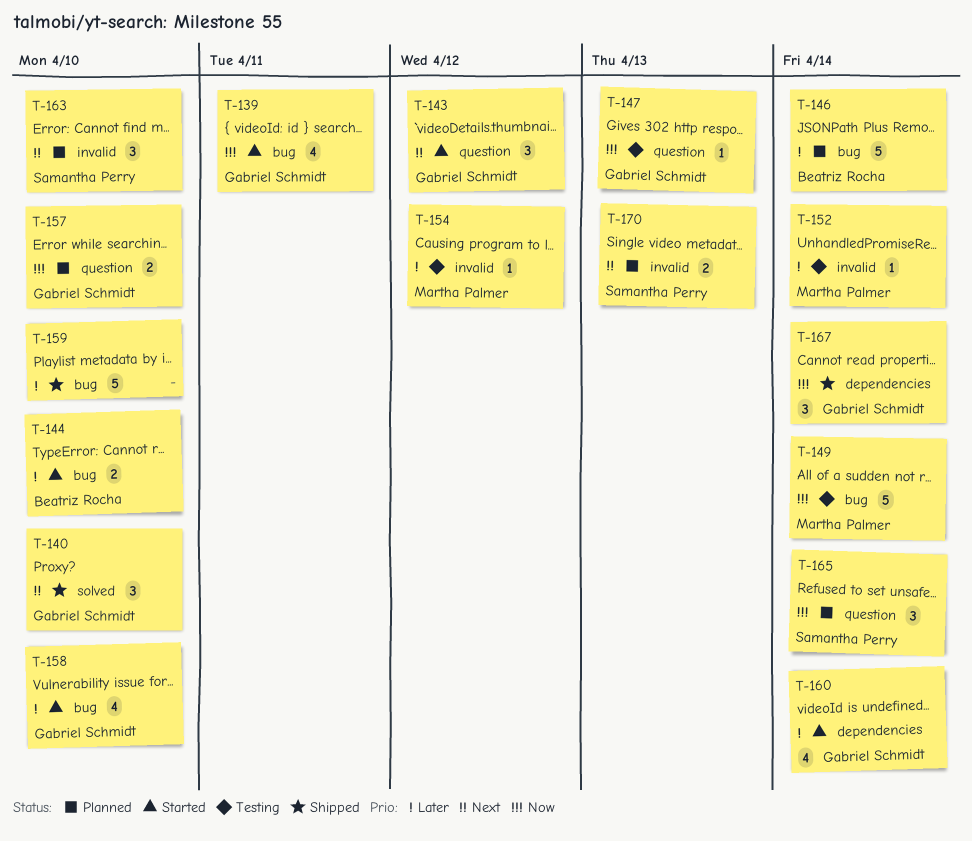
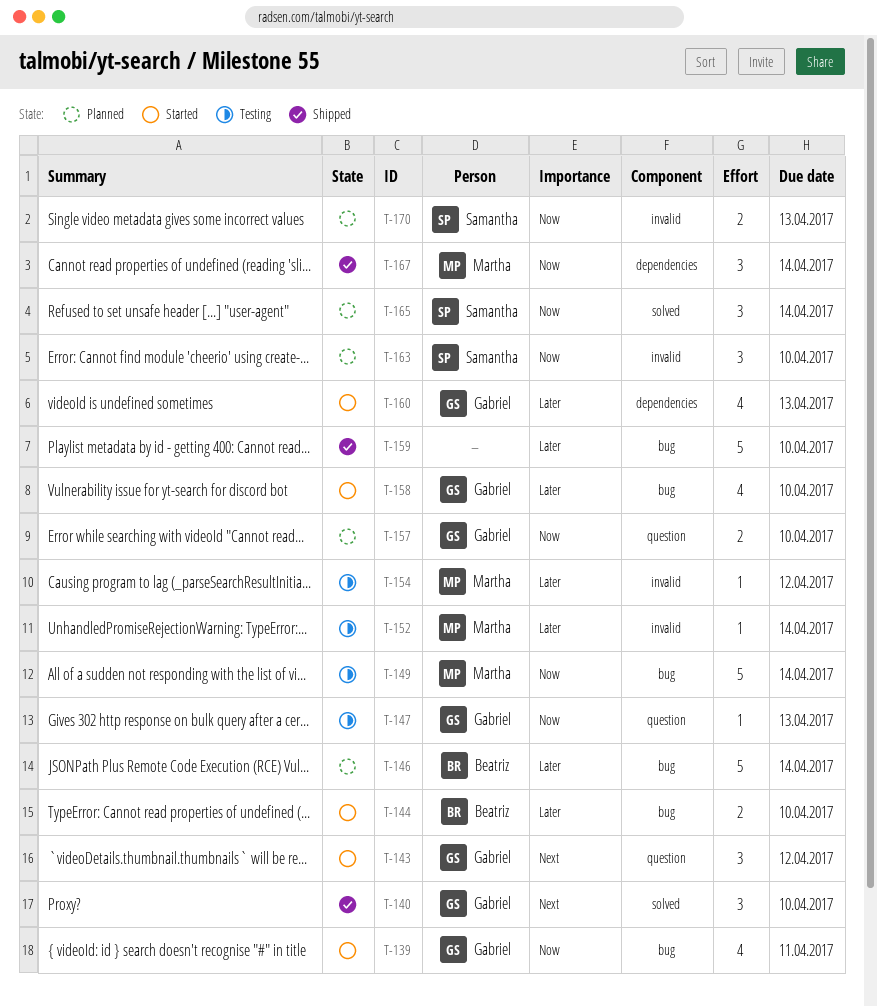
T-160, due: Apr 14 -> Apr 13
T-163, priority: Next -> Now
T-165, label: question -> solved
T-167, owner: Gabriel Schmidt -> Martha Palmer
T-170, priority: Next -> Now

